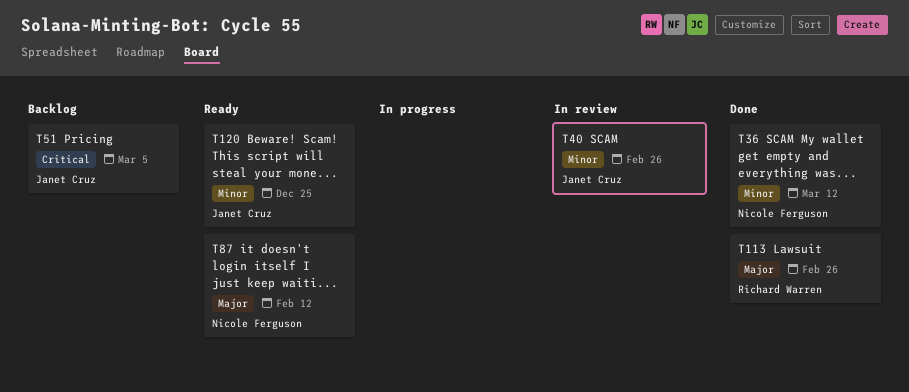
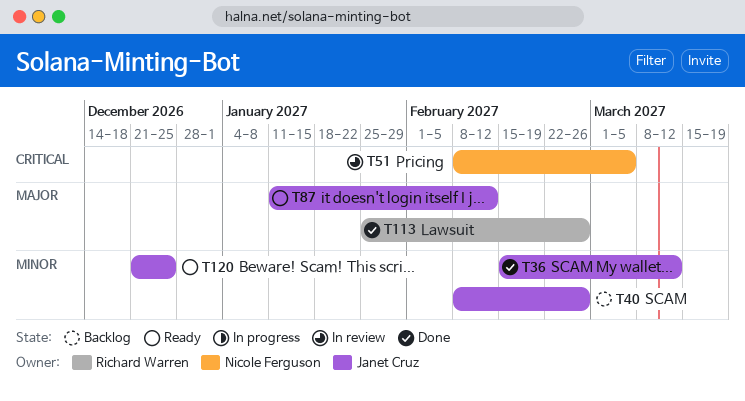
T36, owner: Nicole Ferguson -> Janet Cruz
T40, status: In review -> Backlog
T51, status: Backlog -> In review
T51, owner: Janet Cruz -> Nicole Ferguson
T87, owner: Nicole Ferguson -> Janet Cruz

